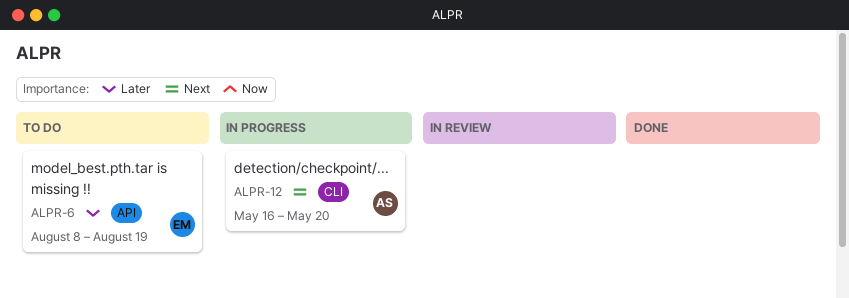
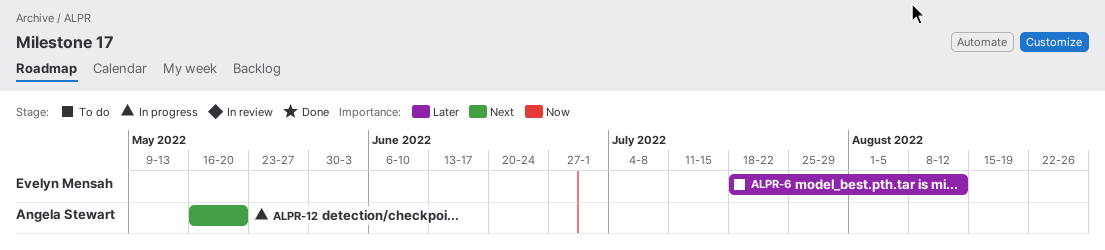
ALPR-6, start: Aug 8 -> Jul 18
ALPR-6, due: Aug 19 -> Aug 12

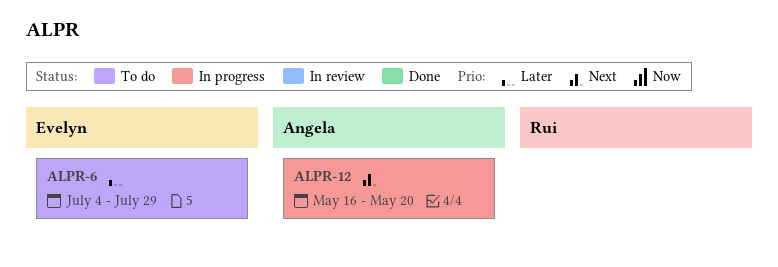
ALPR-6, start: Jul 18 -> Jul 4
ALPR-6, due: Aug 12 -> Jul 29

